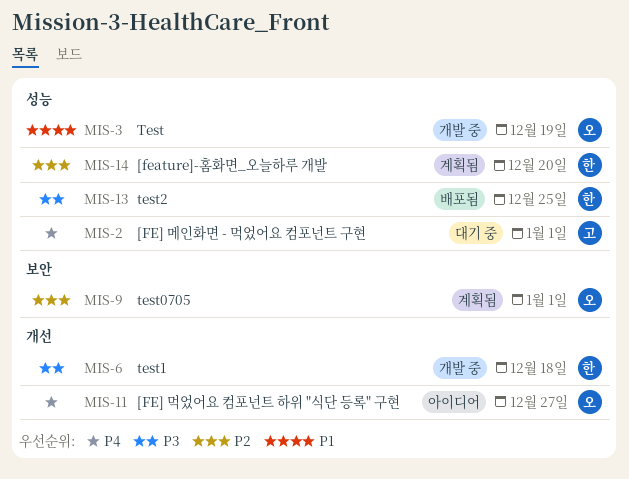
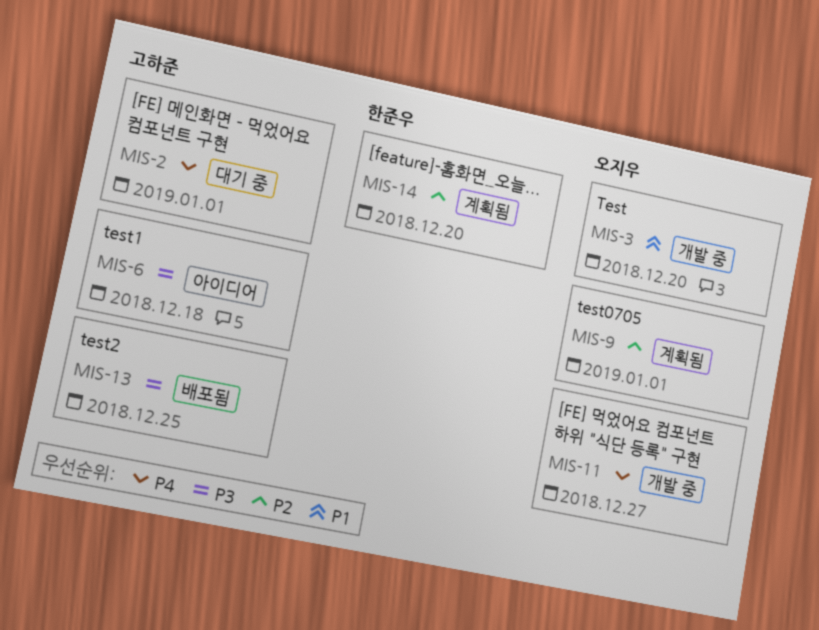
MIS-3, due: Dec 19 -> Dec 20
MIS-6, status: 개발 중 -> 아이디어
MIS-6, owner: 한준우 -> 고하준
MIS-11, status: 아이디어 -> 개발 중
MIS-13, owner: 한준우 -> 고하준

